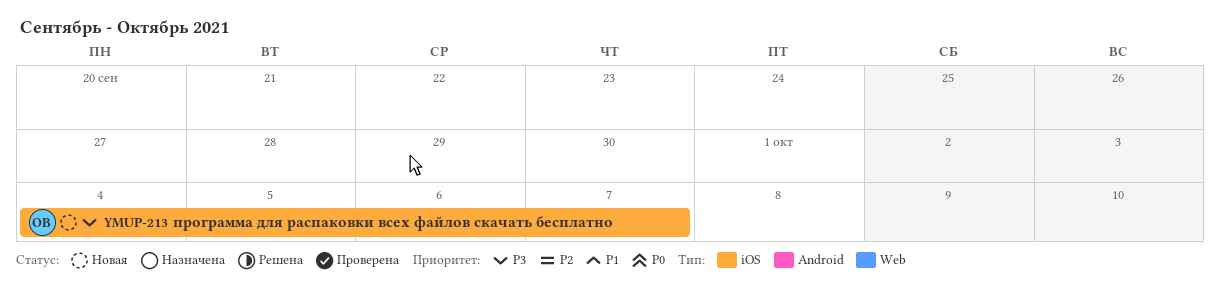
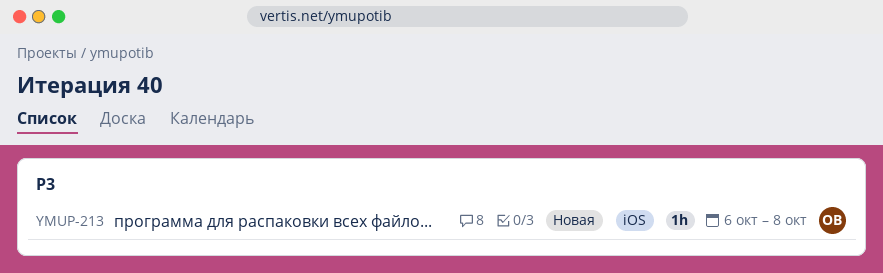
YMUP-213, start: Oct 4 -> Oct 6
YMUP-213, due: Oct 7 -> Oct 8

